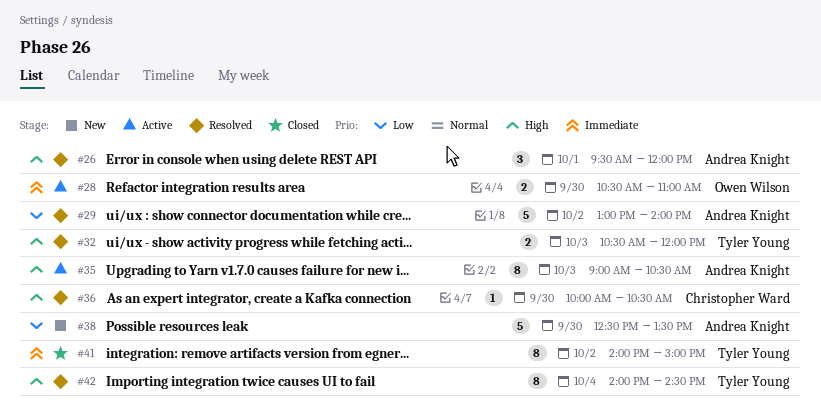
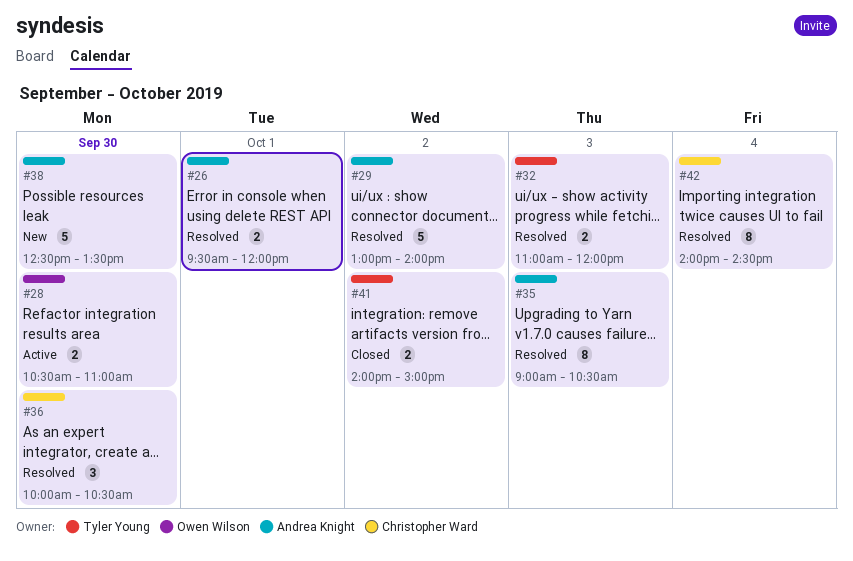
#26, estimate: 3 -> 2
#32, begins: 10:30 -> 11:00
#35, status: Active -> Resolved
#36, estimate: 1 -> 3
#41, estimate: 8 -> 2
#42, owner: Tyler Young -> Christopher Ward

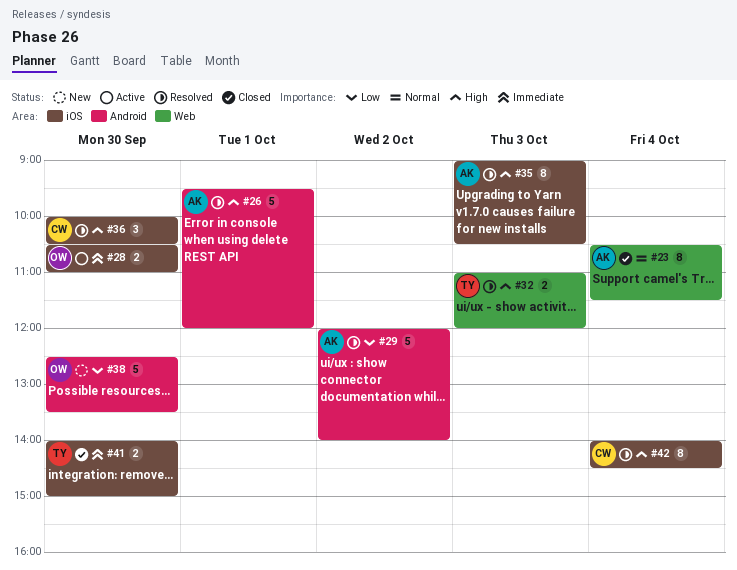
#23: none -> present
#26, estimate: 2 -> 5
#29, begins: 13:00 -> 12:00
#38, owner: Andrea Knight -> Owen Wilson
#41, day: Oct 2 -> Sep 30

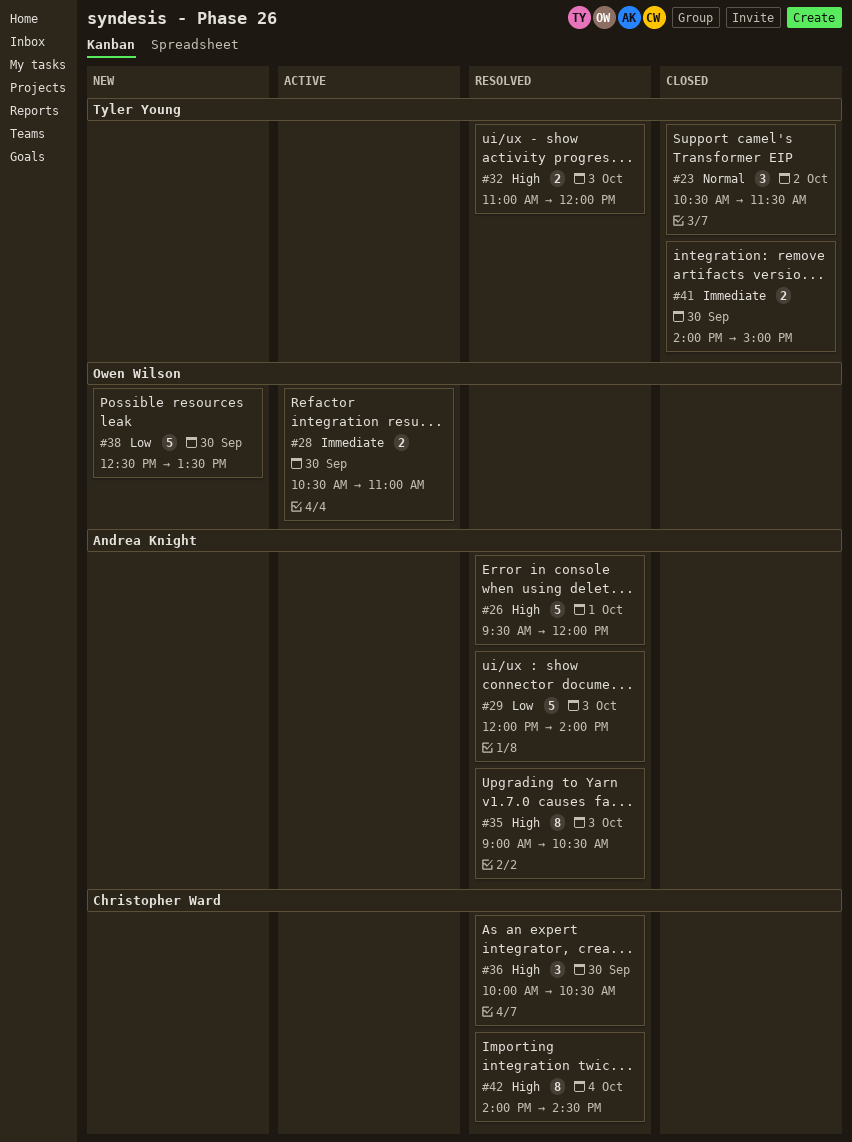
#23, owner: Andrea Knight -> Tyler Young
#23, estimate: 8 -> 3
#23, day: Oct 4 -> Oct 2
#29, day: Oct 2 -> Oct 3

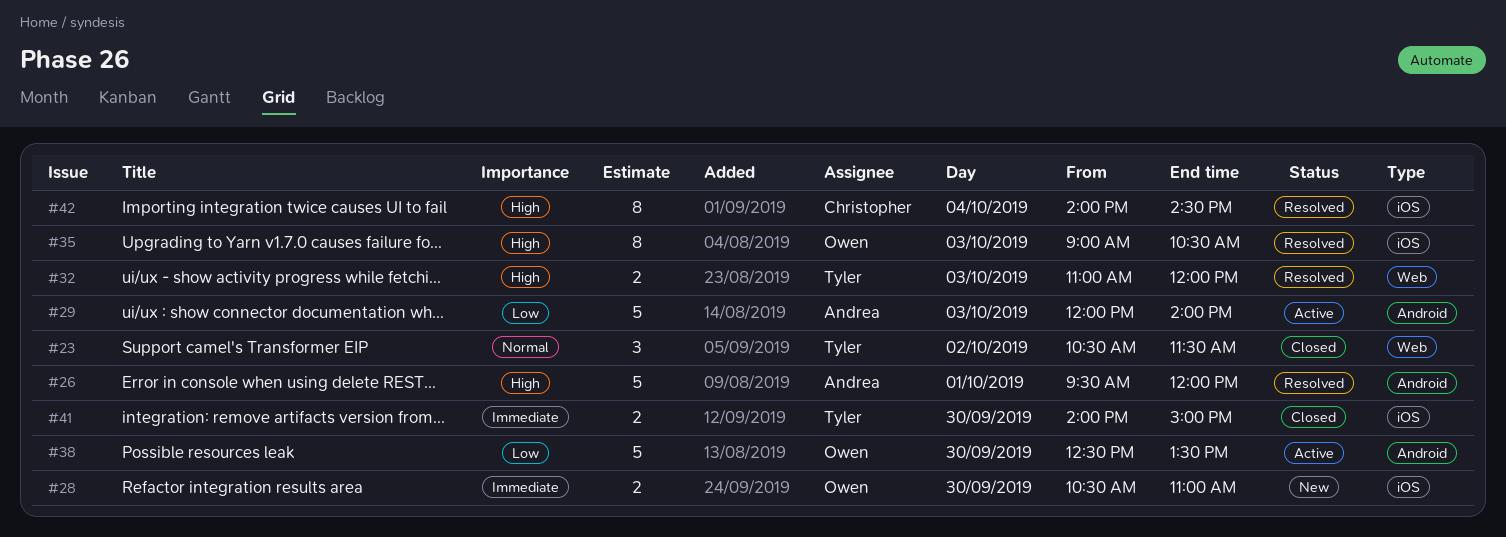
#28, status: Active -> New
#29, status: Resolved -> Active
#35, owner: Andrea Knight -> Owen Wilson
#36: present -> none
#38, status: New -> Active

